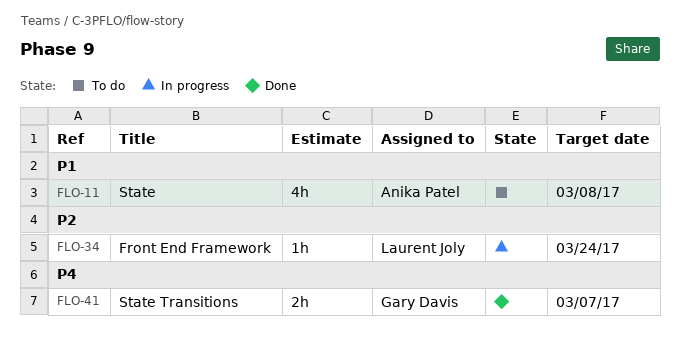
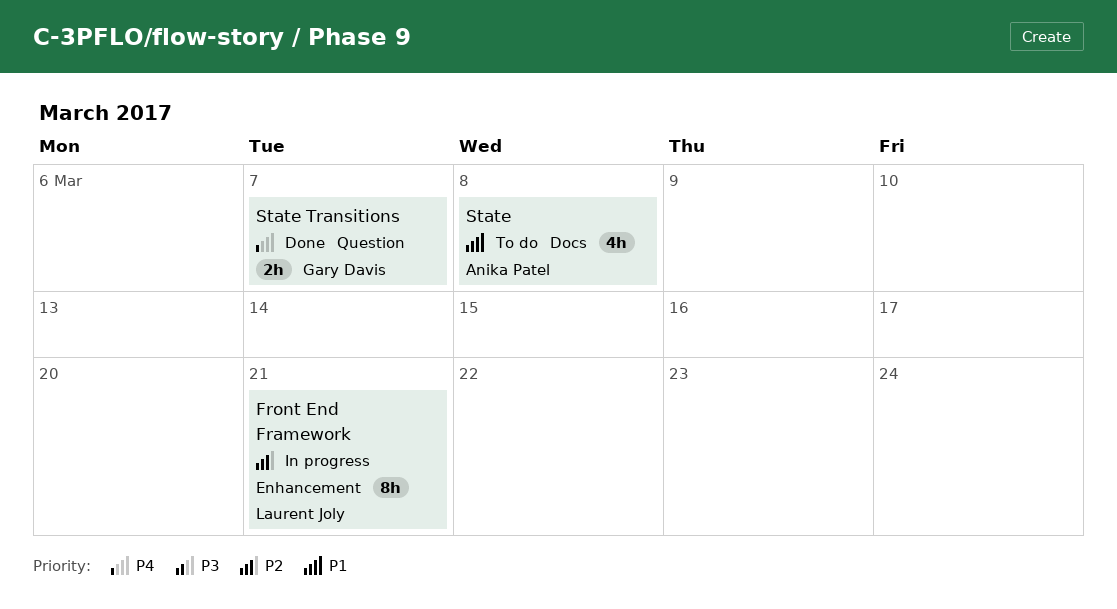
Front End Framework, estimate: 1h -> 8h
Front End Framework, due: Mar 24 -> Mar 21

